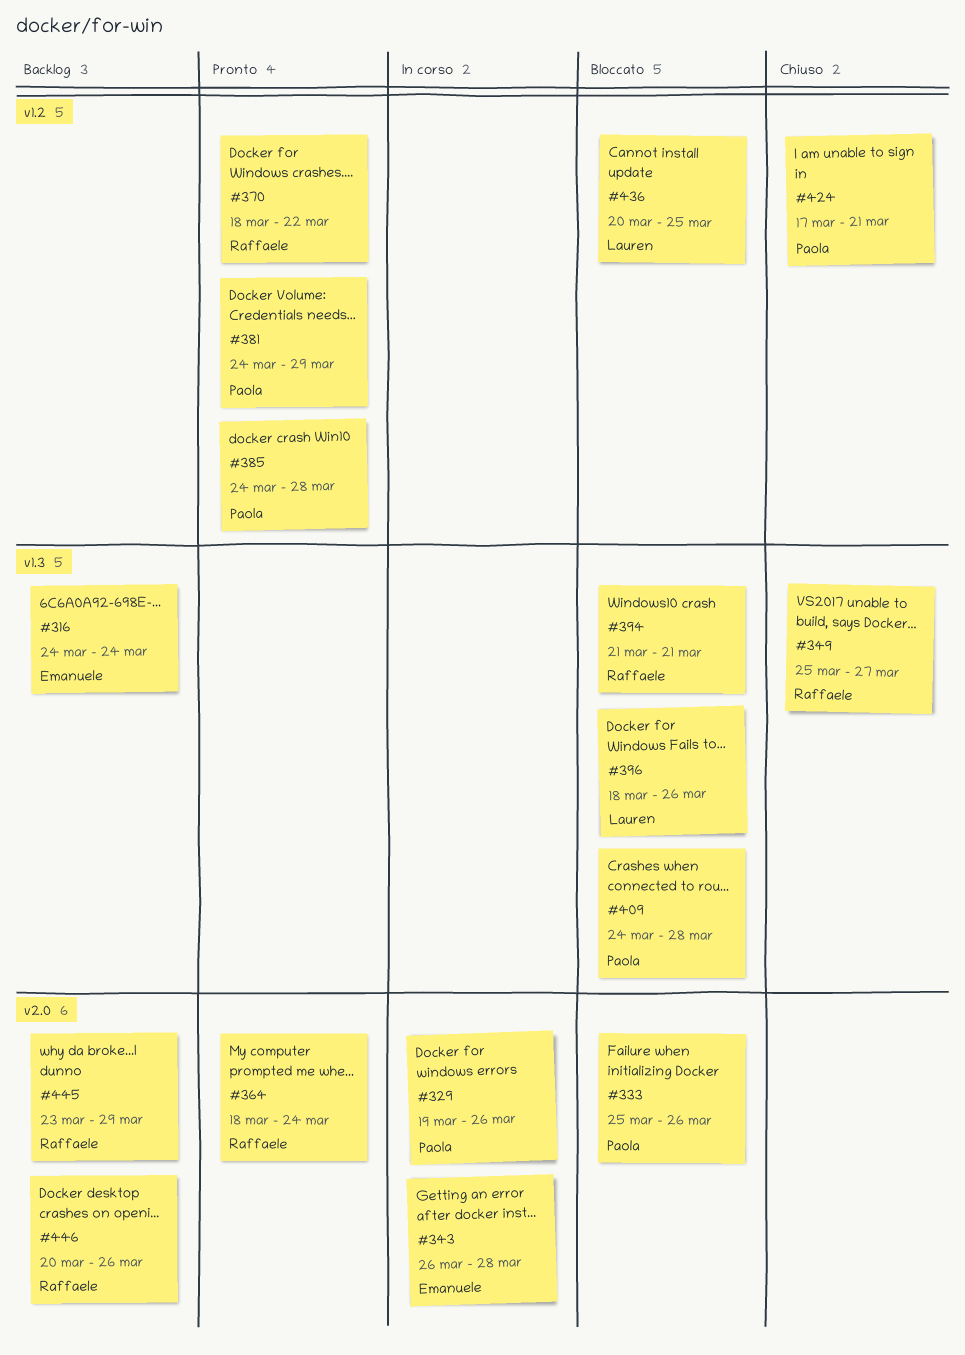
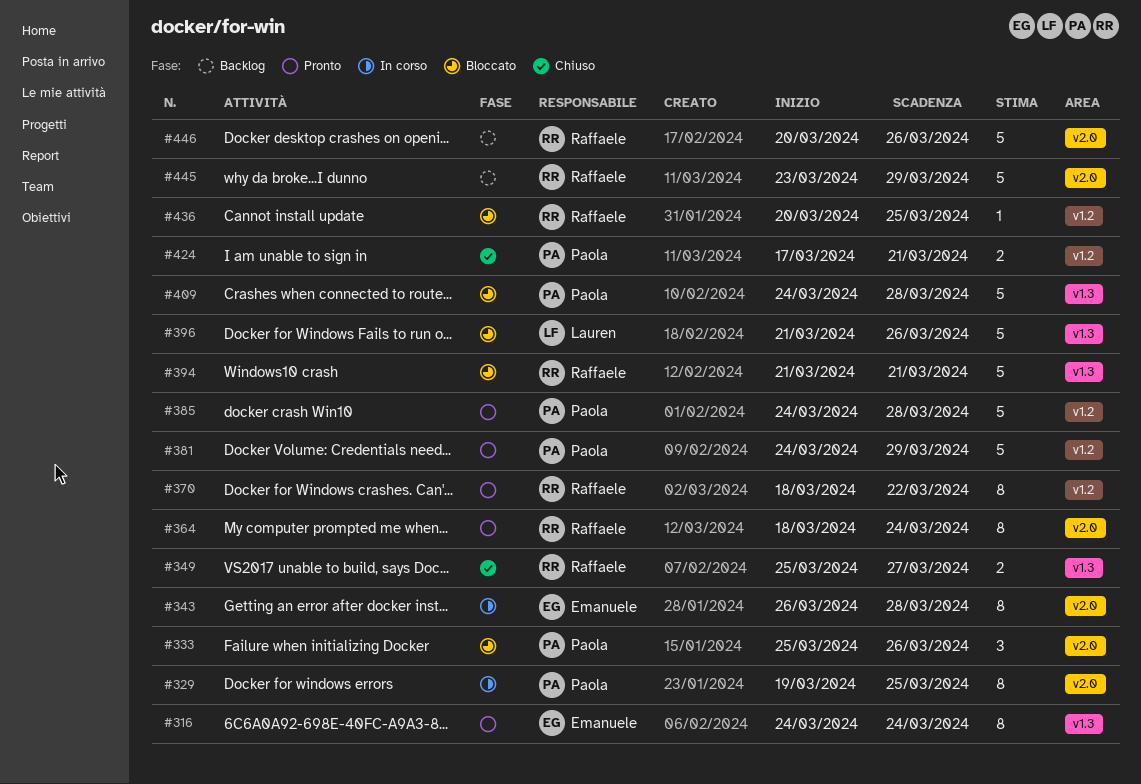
#316, status: Backlog -> Pronto
#329, due: Mar 26 -> Mar 25
#396, start: Mar 18 -> Mar 21
#436, owner: Lauren -> Raffaele

